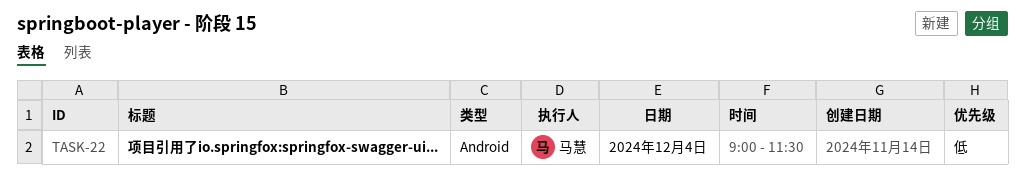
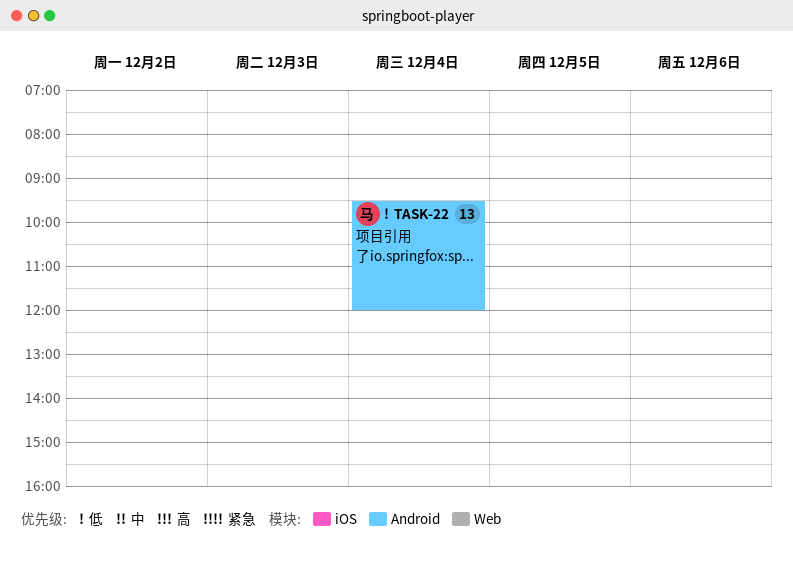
TASK-22, begins: 09:00 -> 09:30
TASK-22, ends: 11:30 -> 12:00

